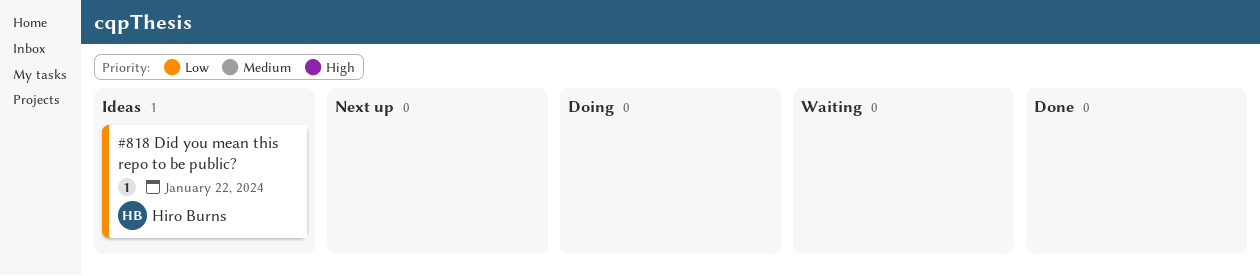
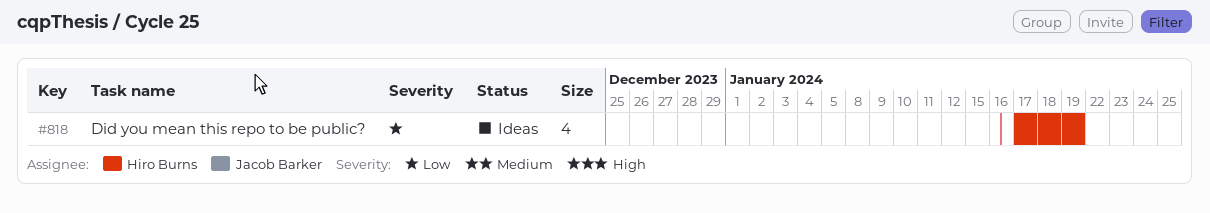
#818, estimate: 1 -> 4
#818, due: Jan 22 -> Jan 19

